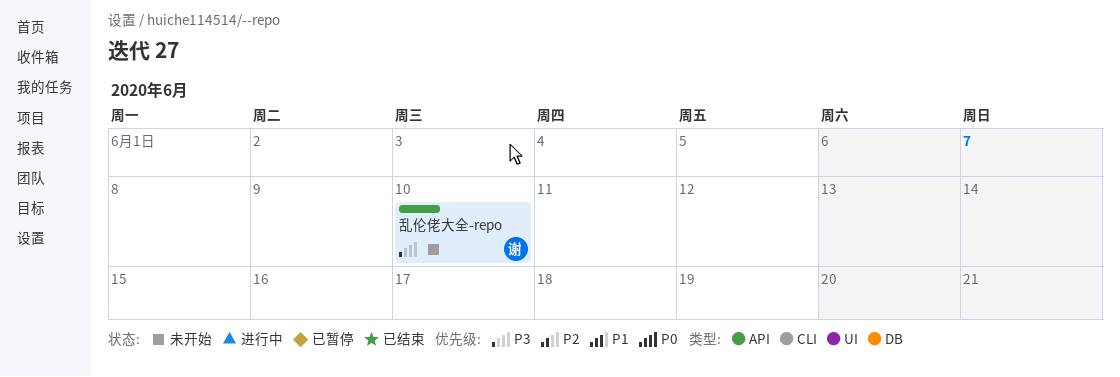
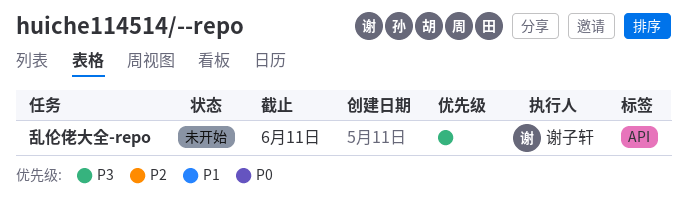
乱伦佬大全-repo, due: Jun 10 -> Jun 11

